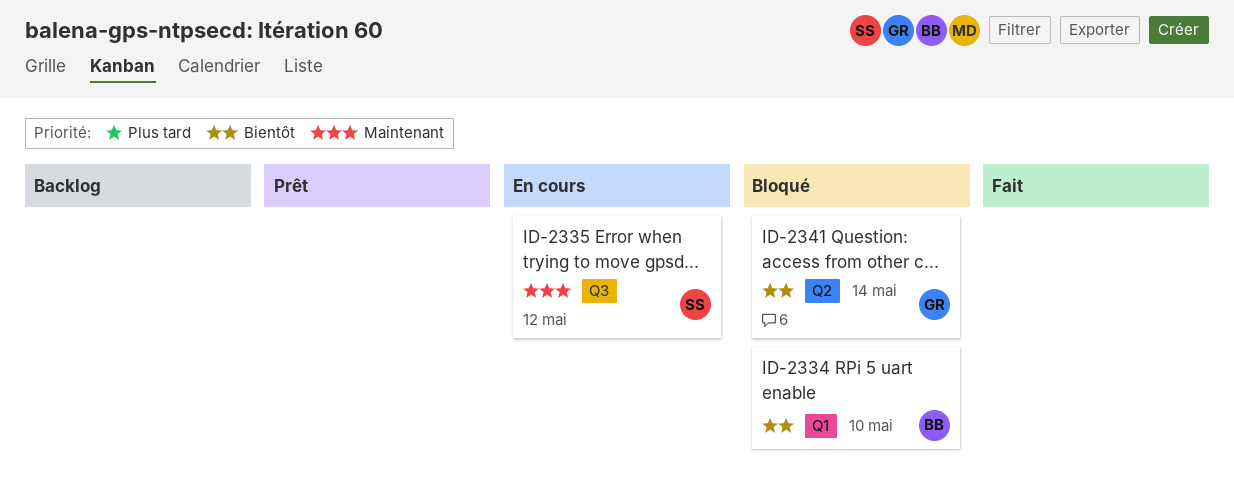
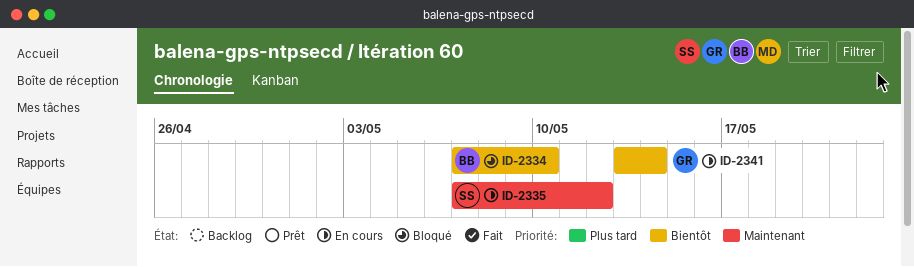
ID-2341, status: Bloqué -> En cours

